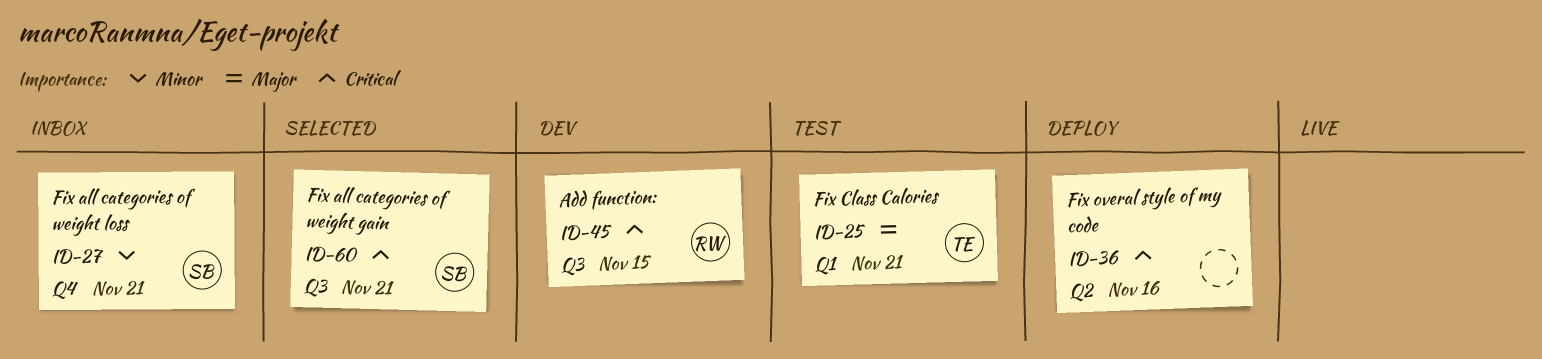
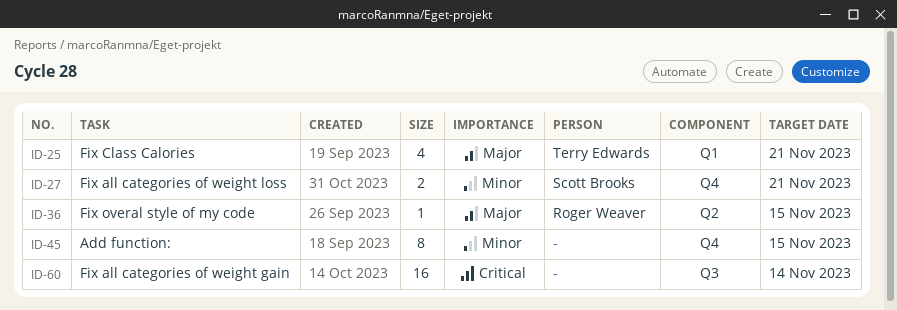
ID-36, owner: none -> Roger Weaver
ID-36, priority: Critical -> Major
ID-36, due: Nov 16 -> Nov 15
ID-45, owner: Roger Weaver -> none
ID-45, priority: Critical -> Minor
ID-45, label: Q3 -> Q4
ID-60, owner: Scott Brooks -> none
ID-60, due: Nov 21 -> Nov 14

